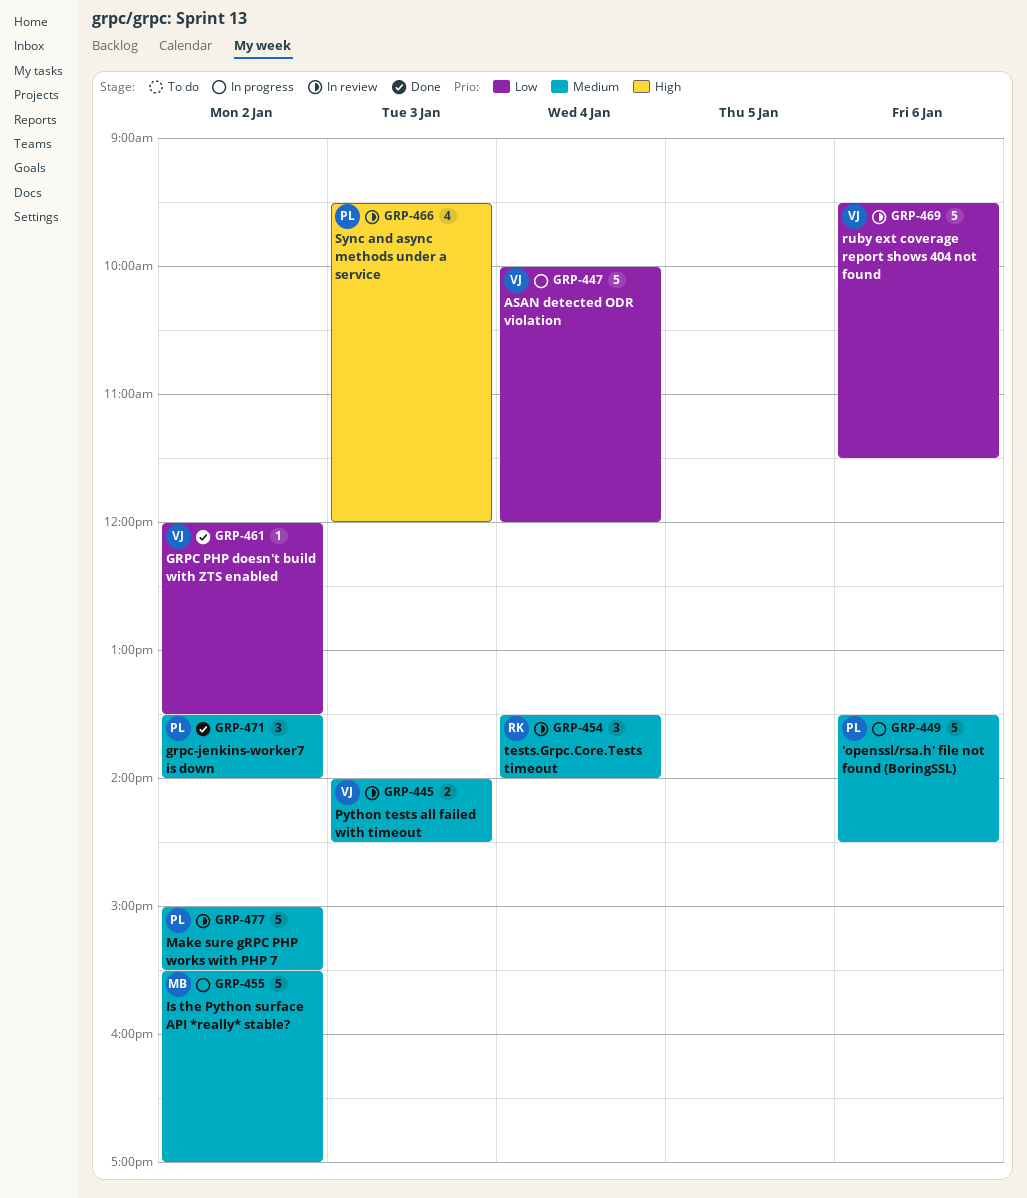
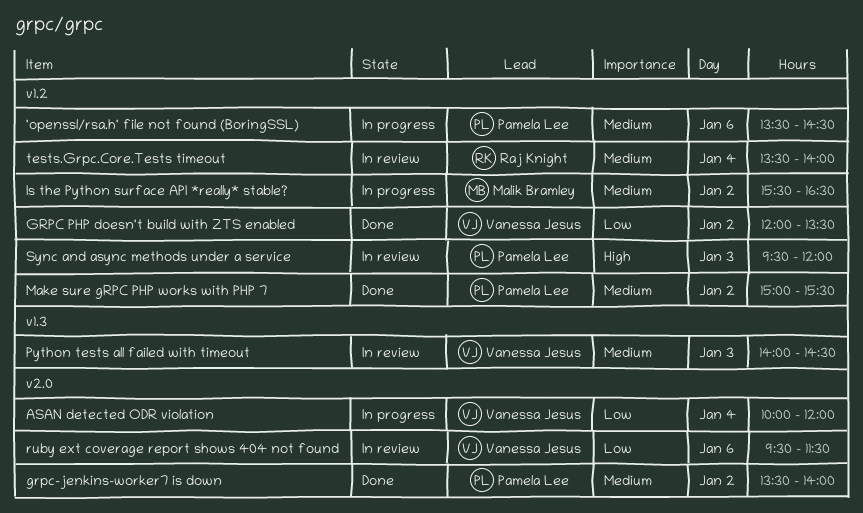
Is the Python surface API *really* stable?, ends: 17:00 -> 16:30
Make sure gRPC PHP works with PHP 7, status: In review -> Done

